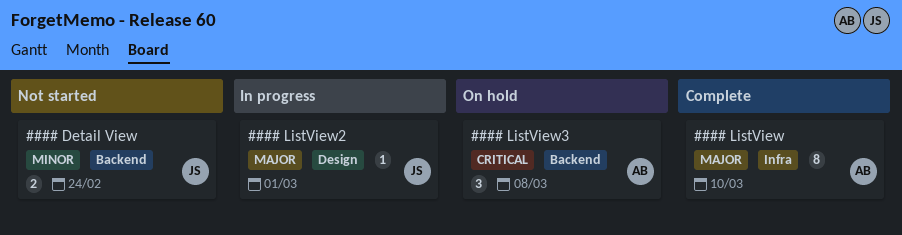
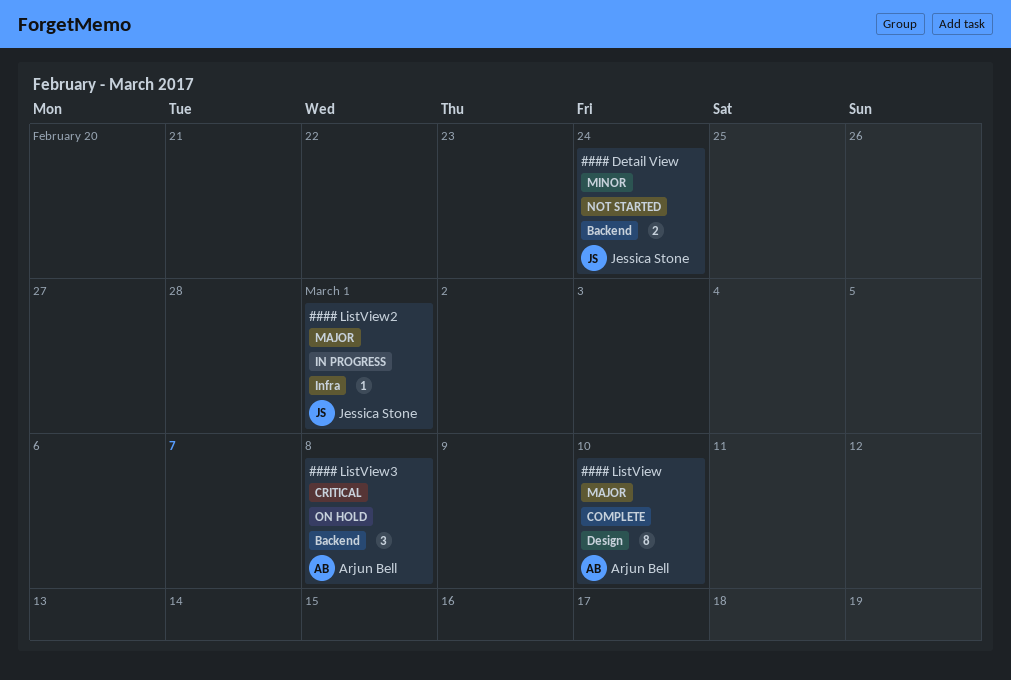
#### ListView, label: Infra -> Design
#### ListView2, label: Design -> Infra

